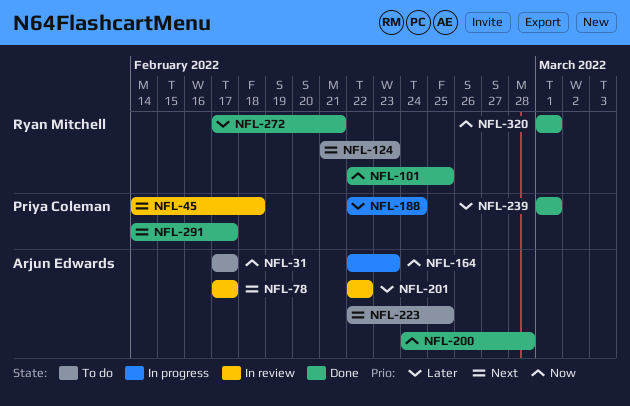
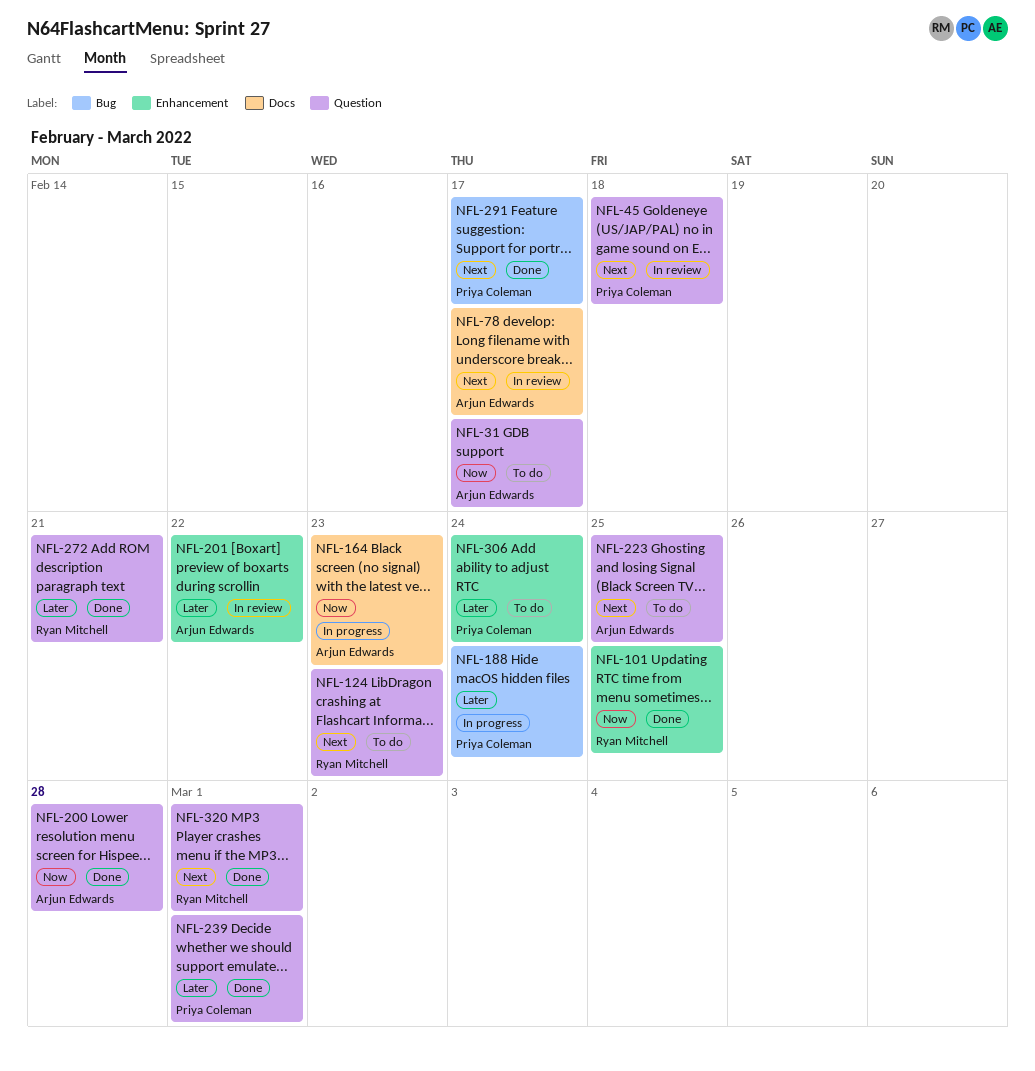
NFL-306: none -> present
NFL-320, priority: Now -> Next

